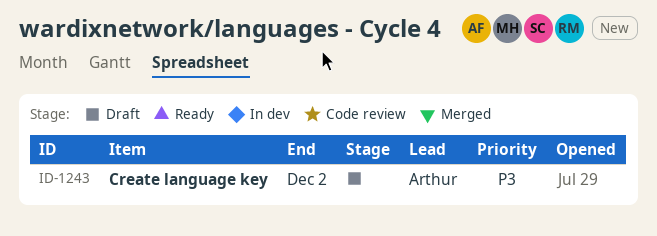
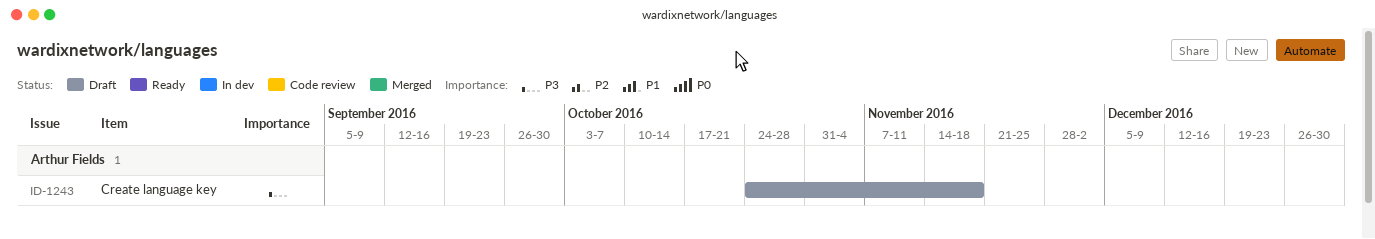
ID-1243, due: Dec 2 -> Nov 18

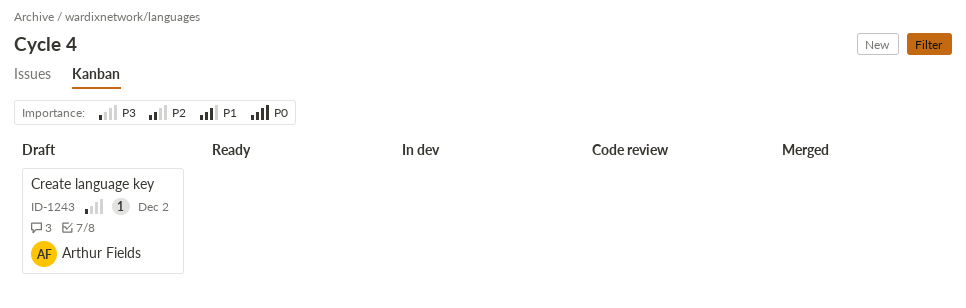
ID-1243, due: Nov 18 -> Dec 2

